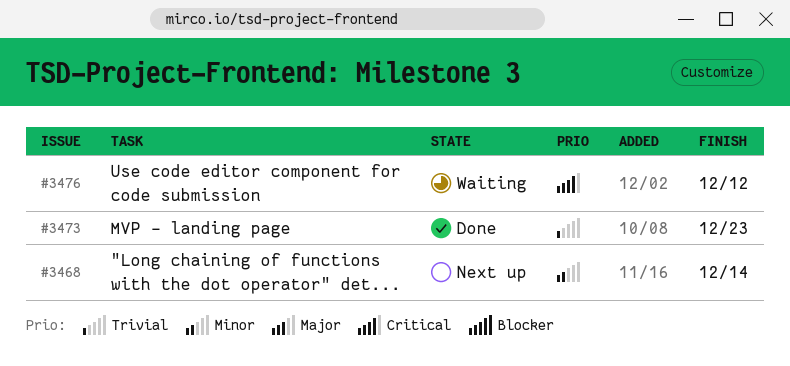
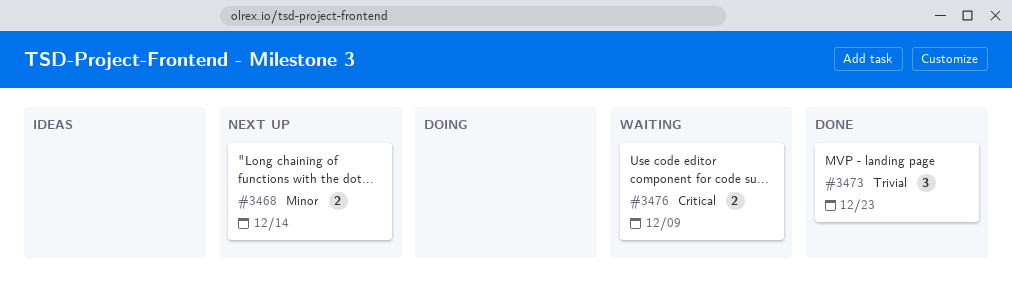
#3476, due: Dec 12 -> Dec 9

